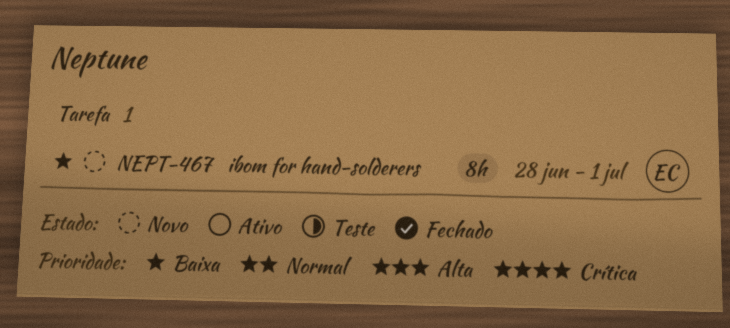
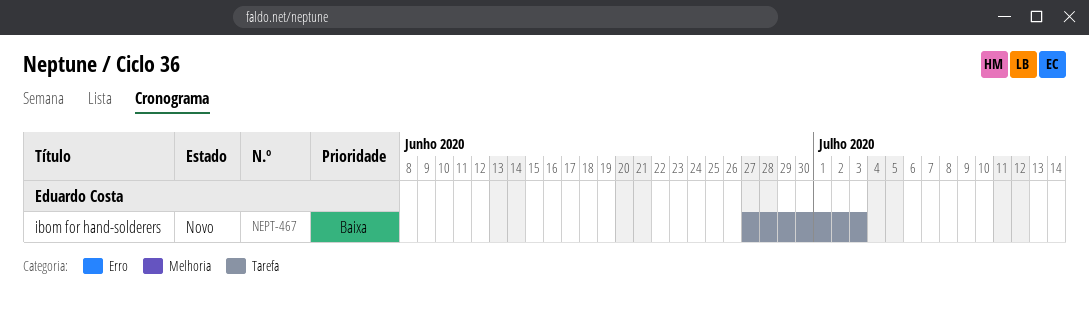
NEPT-467, start: Jun 28 -> Jun 27
NEPT-467, due: Jul 1 -> Jul 3

